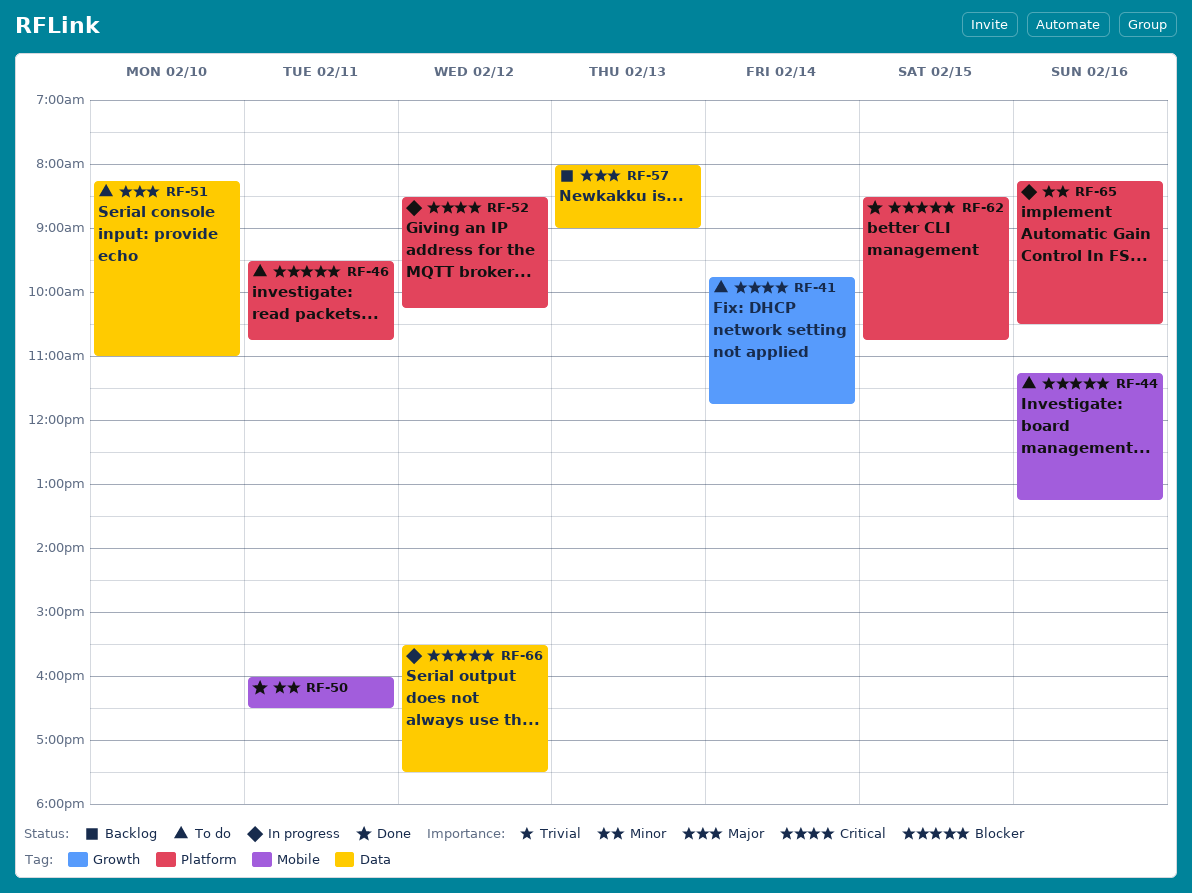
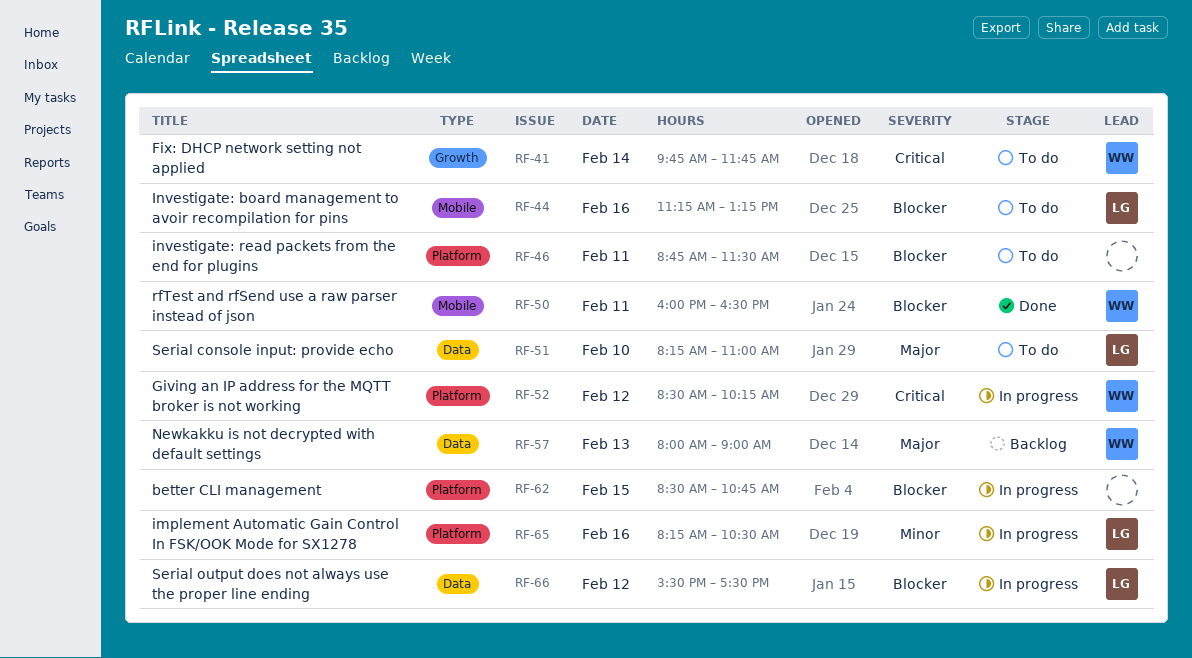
RF-46, begins: 09:30 -> 08:45
RF-46, ends: 10:45 -> 11:30
RF-50, priority: Minor -> Blocker
RF-62, status: Done -> In progress

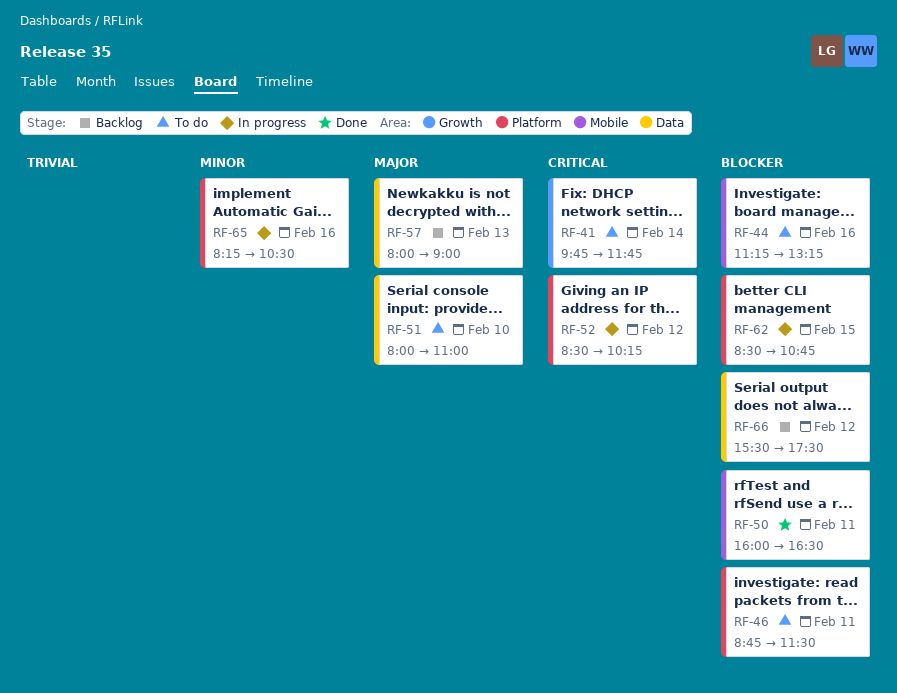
RF-51, begins: 08:15 -> 08:00
RF-66, status: In progress -> Backlog

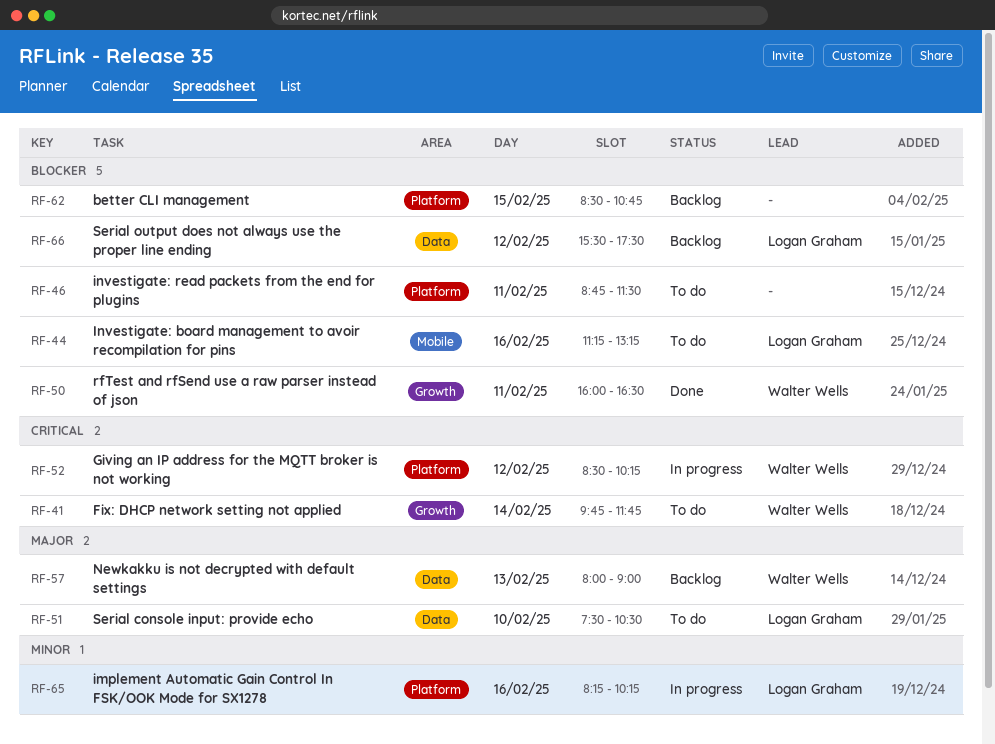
RF-50, label: Mobile -> Growth
RF-51, begins: 08:00 -> 07:30
RF-51, ends: 11:00 -> 10:30
RF-62, status: In progress -> Backlog
RF-65, ends: 10:30 -> 10:15

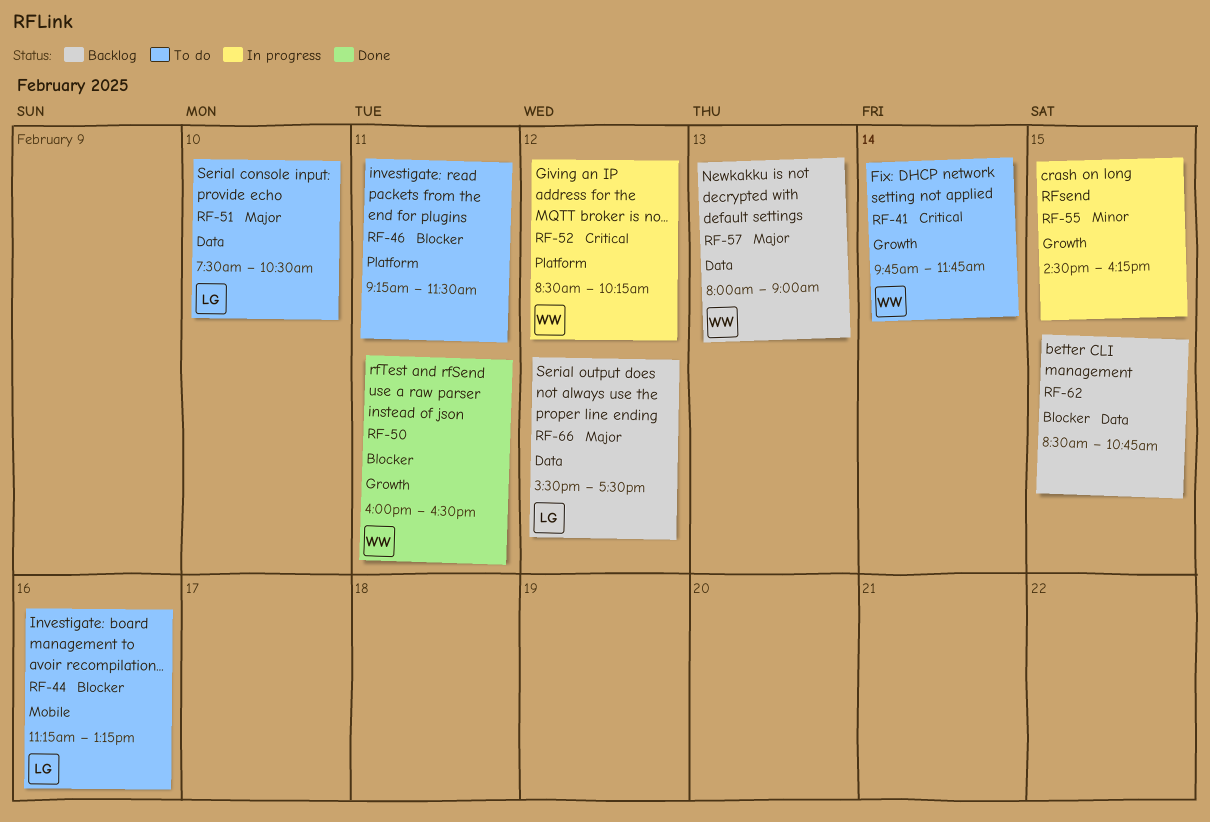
RF-46, begins: 08:45 -> 09:15
RF-55: none -> present
RF-62, label: Platform -> Data
RF-65: present -> none
RF-66, priority: Blocker -> Major

